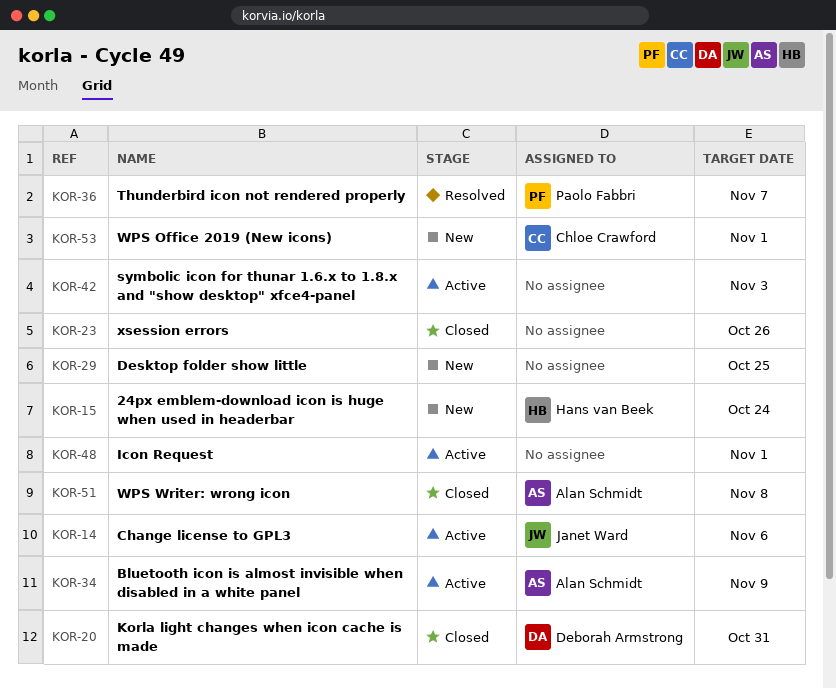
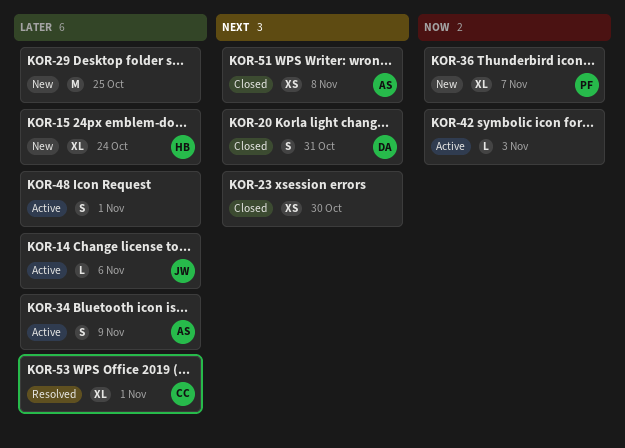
KOR-23, due: Oct 26 -> Oct 30
KOR-36, status: Resolved -> New
KOR-53, status: New -> Resolved

